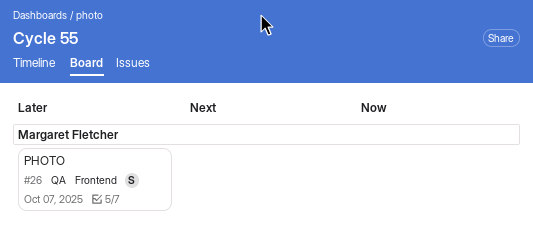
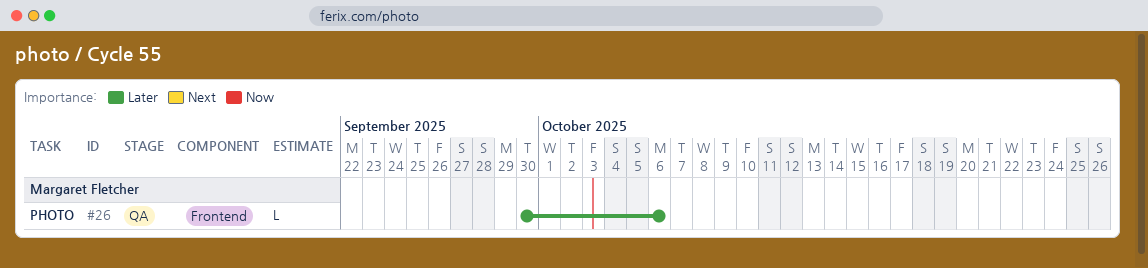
#26, estimate: S -> L
#26, due: Oct 7 -> Oct 6

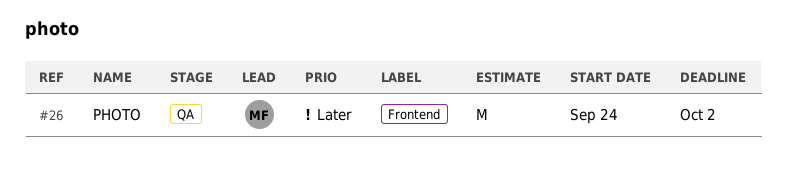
#26, estimate: L -> M
#26, start: Sep 30 -> Sep 24
#26, due: Oct 6 -> Oct 2

